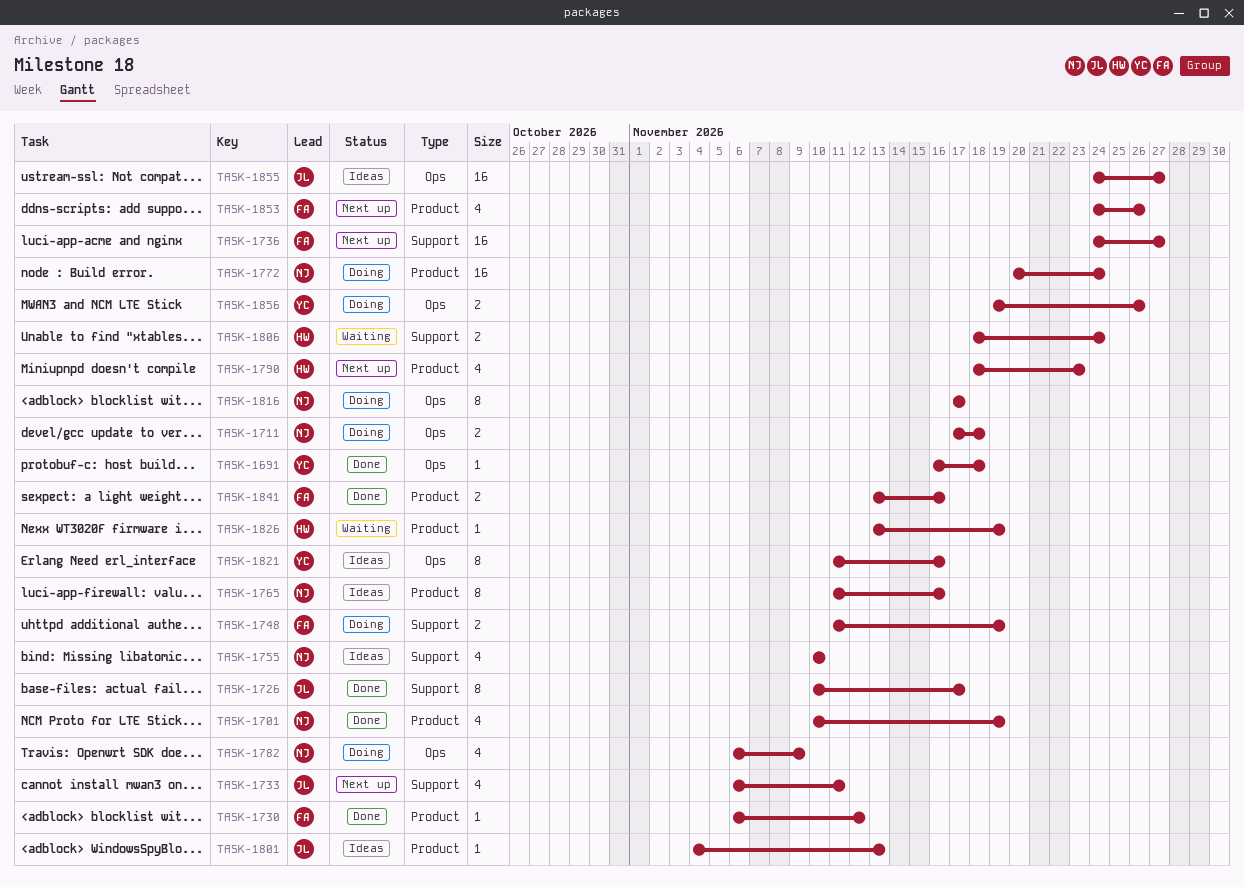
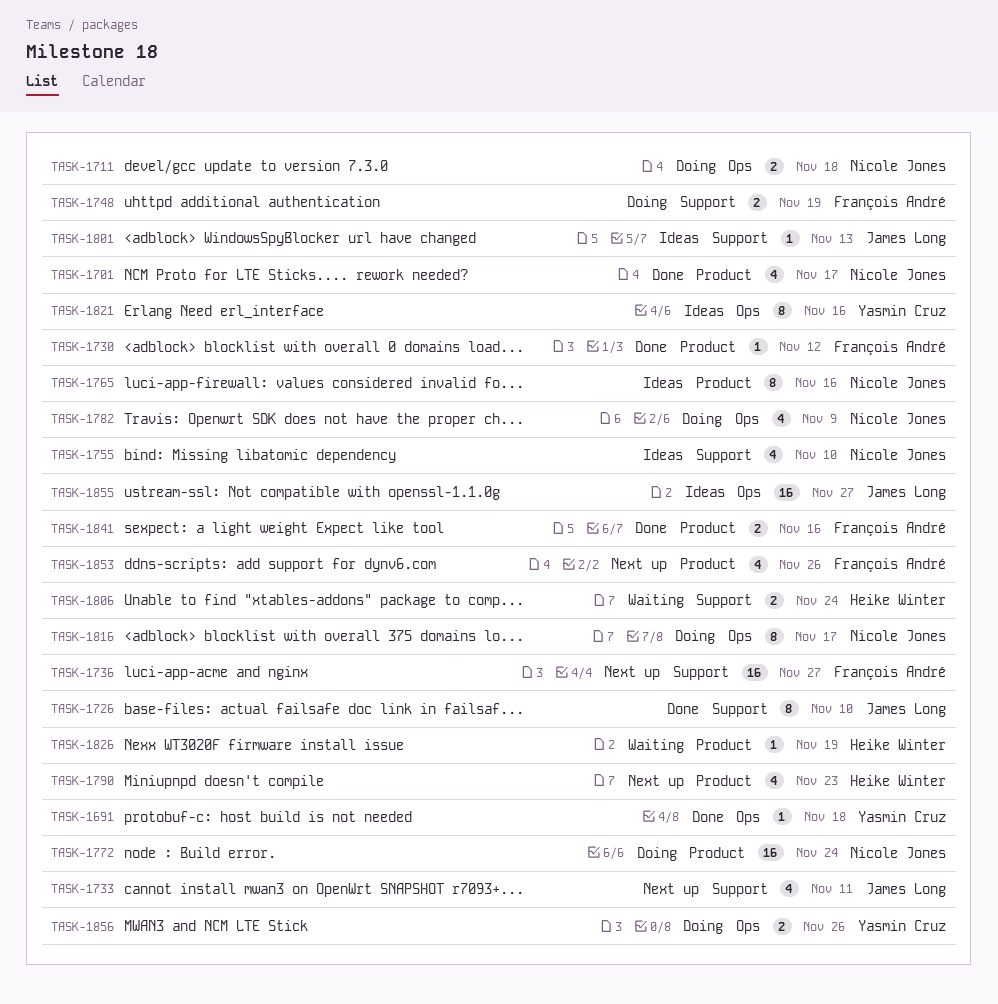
TASK-1701, due: Nov 19 -> Nov 17
TASK-1726, due: Nov 17 -> Nov 10
TASK-1801, label: Product -> Support

